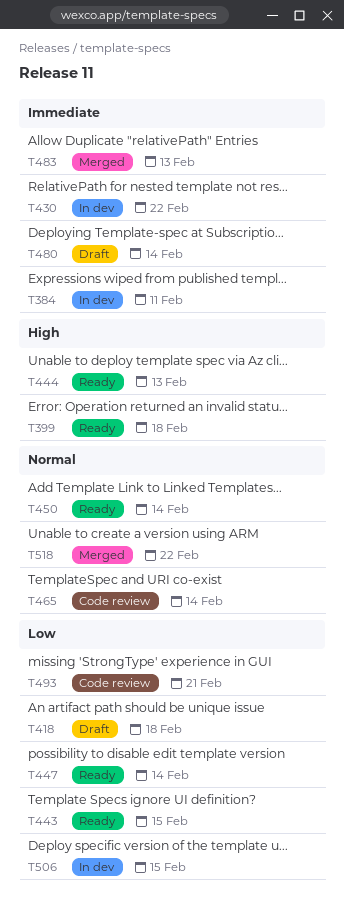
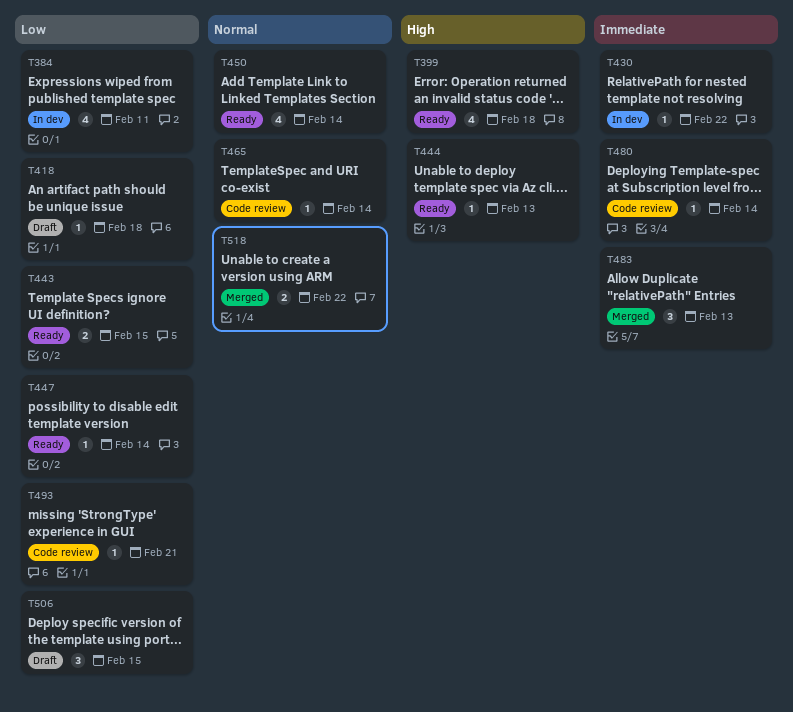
T384, priority: Immediate -> Low
T480, status: Draft -> Code review
T506, status: In dev -> Draft

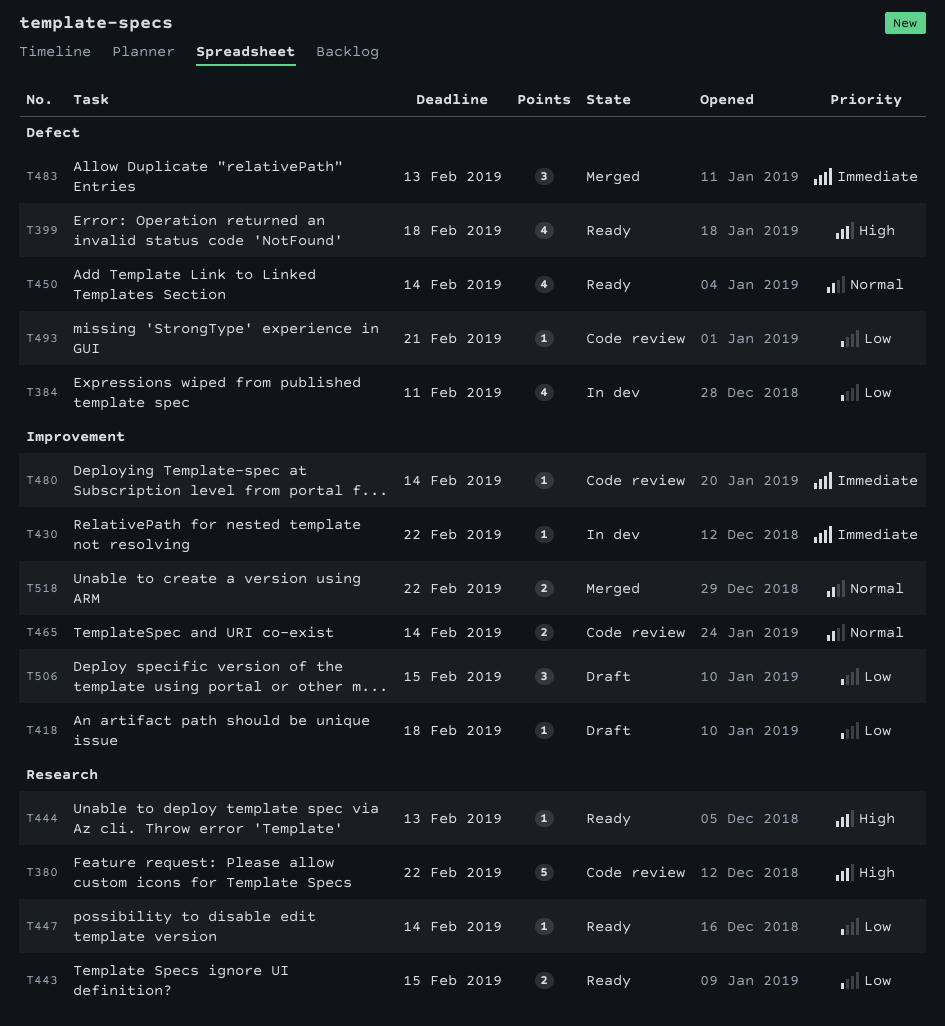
T380: none -> present
T465, estimate: 1 -> 2

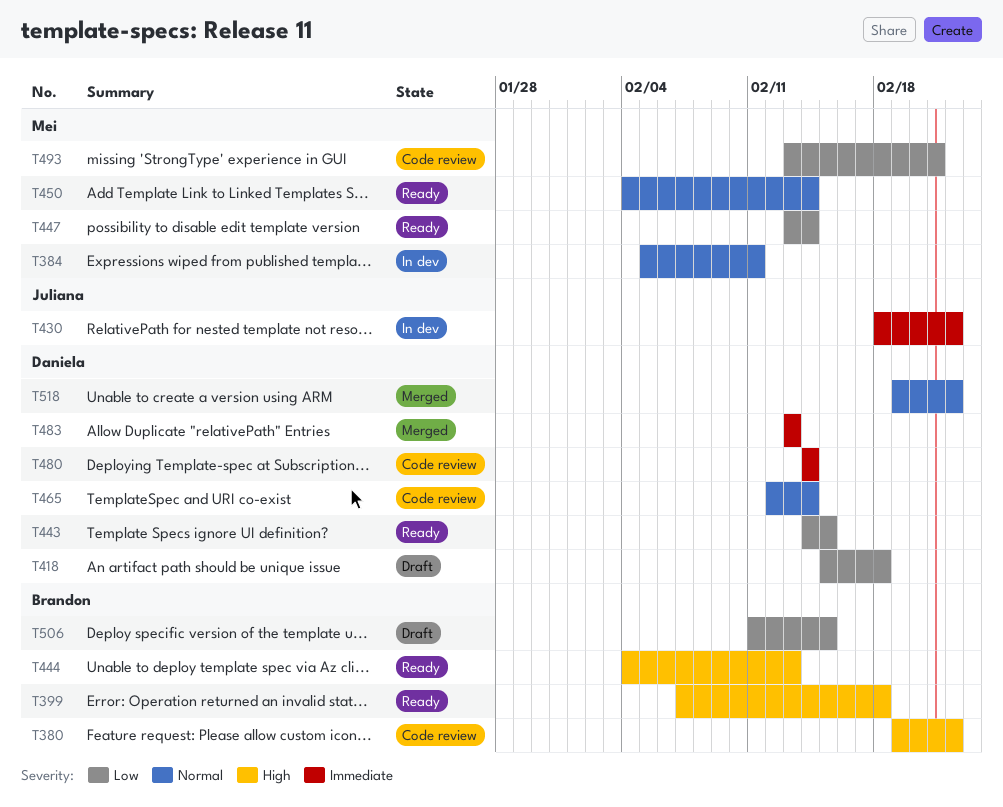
T384, priority: Low -> Normal

